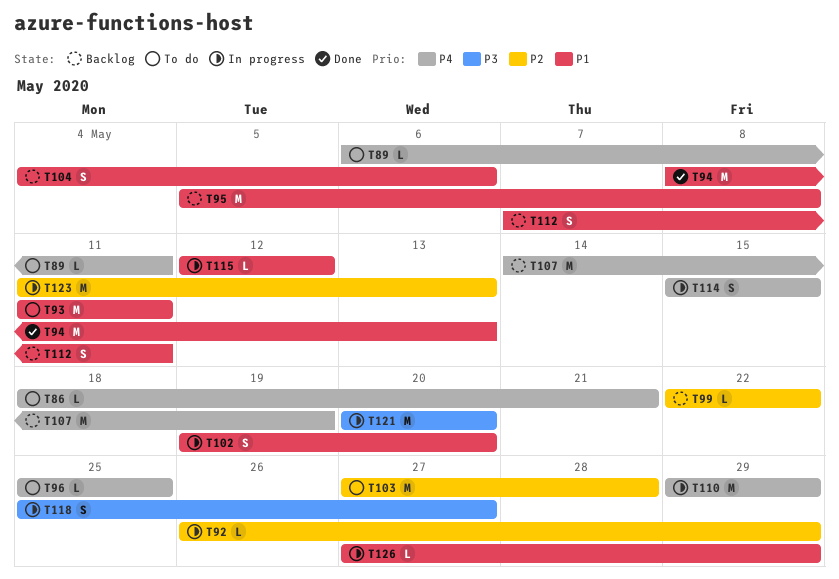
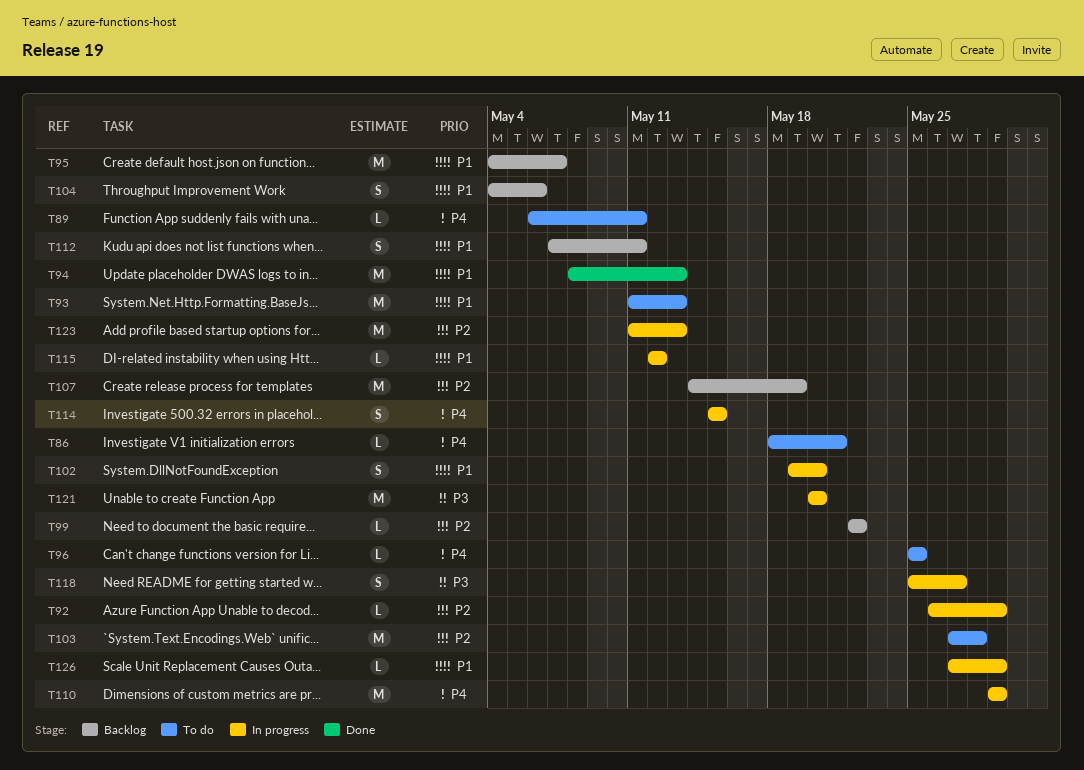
T93, due: May 11 -> May 13
T95, start: May 5 -> May 4
T95, due: May 8 -> May 7
T107, priority: P4 -> P2

